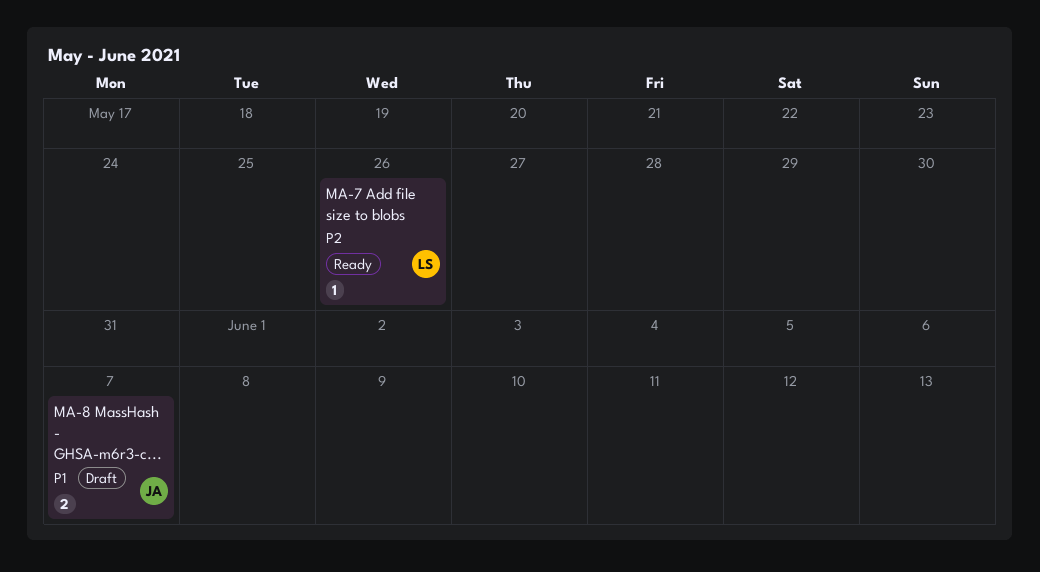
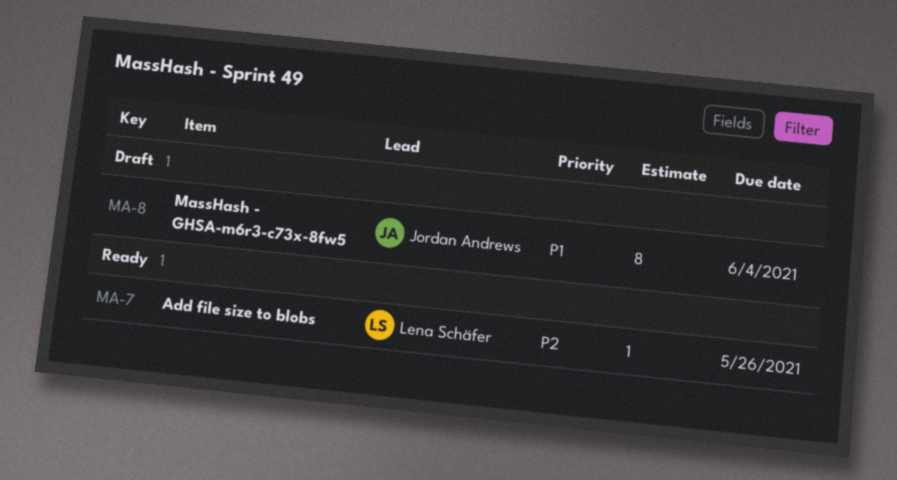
MA-8, estimate: 2 -> 8
MA-8, due: Jun 7 -> Jun 4

